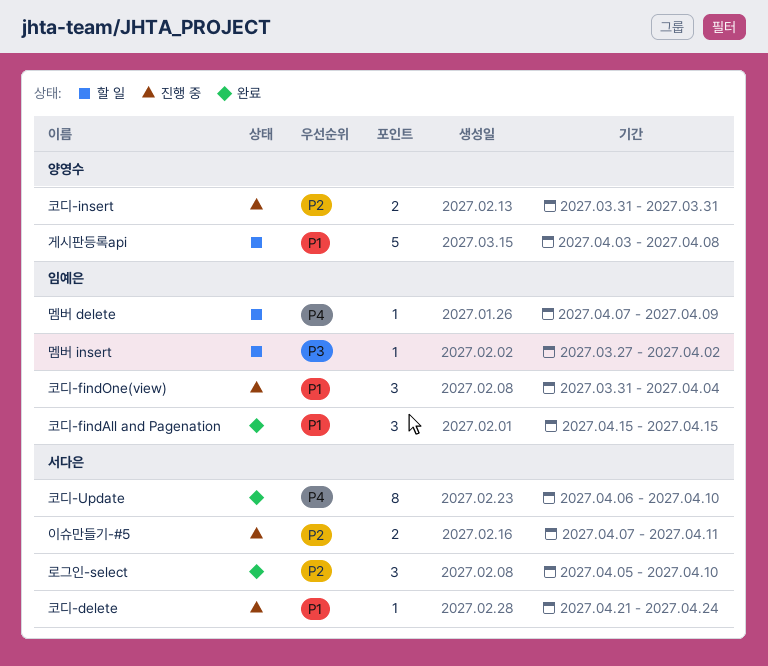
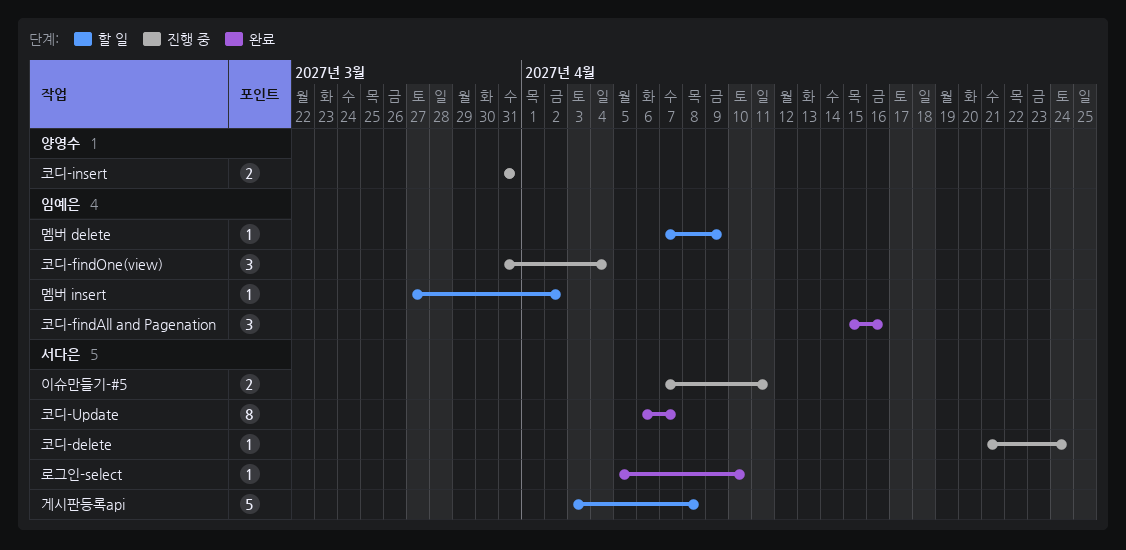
게시판등록api, owner: 양영수 -> 서다은
로그인-select, estimate: 3 -> 1
코디-findAll and Pagenation, due: Apr 15 -> Apr 16
코디-Update, due: Apr 10 -> Apr 7

